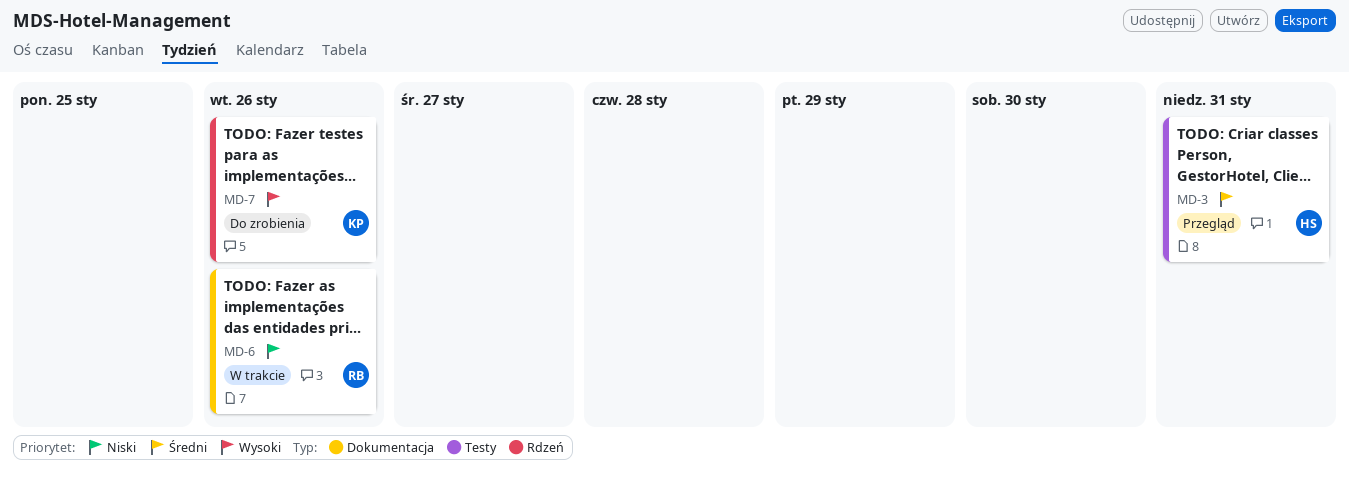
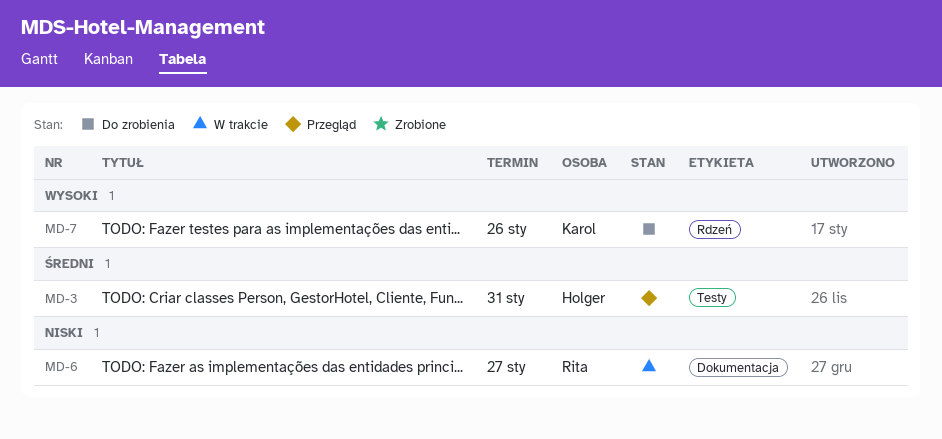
MD-6, due: Jan 26 -> Jan 27

